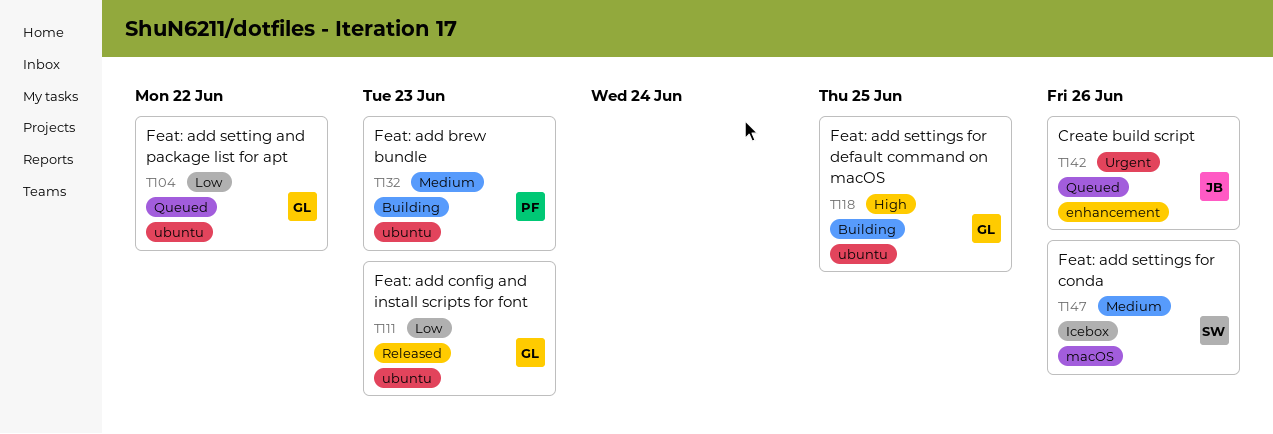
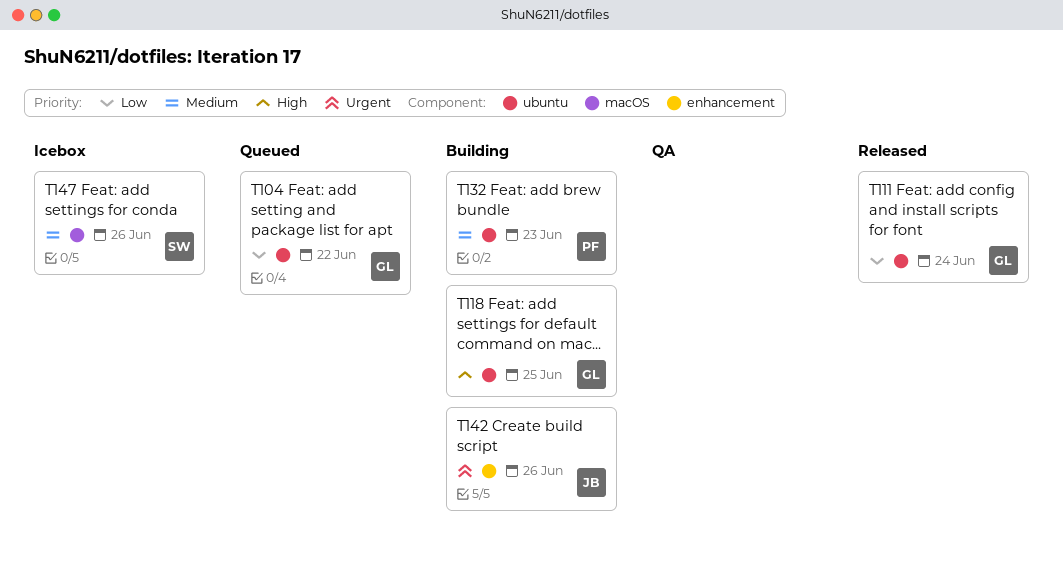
T111, due: Jun 23 -> Jun 24
T142, status: Queued -> Building

